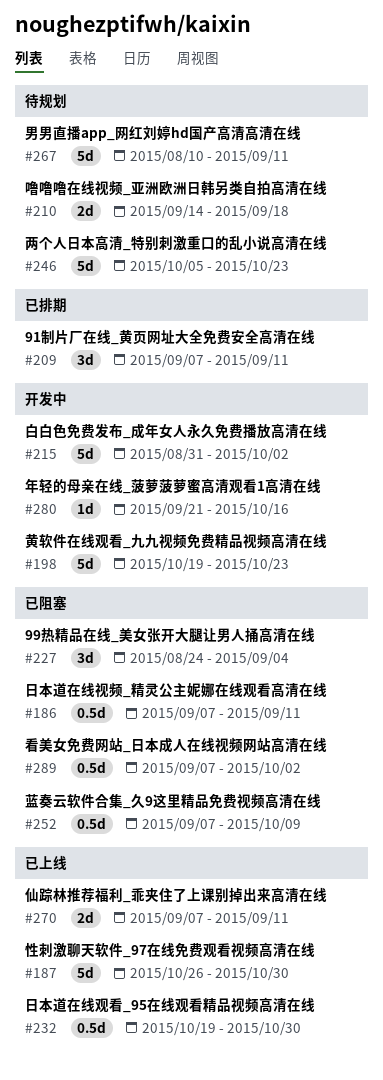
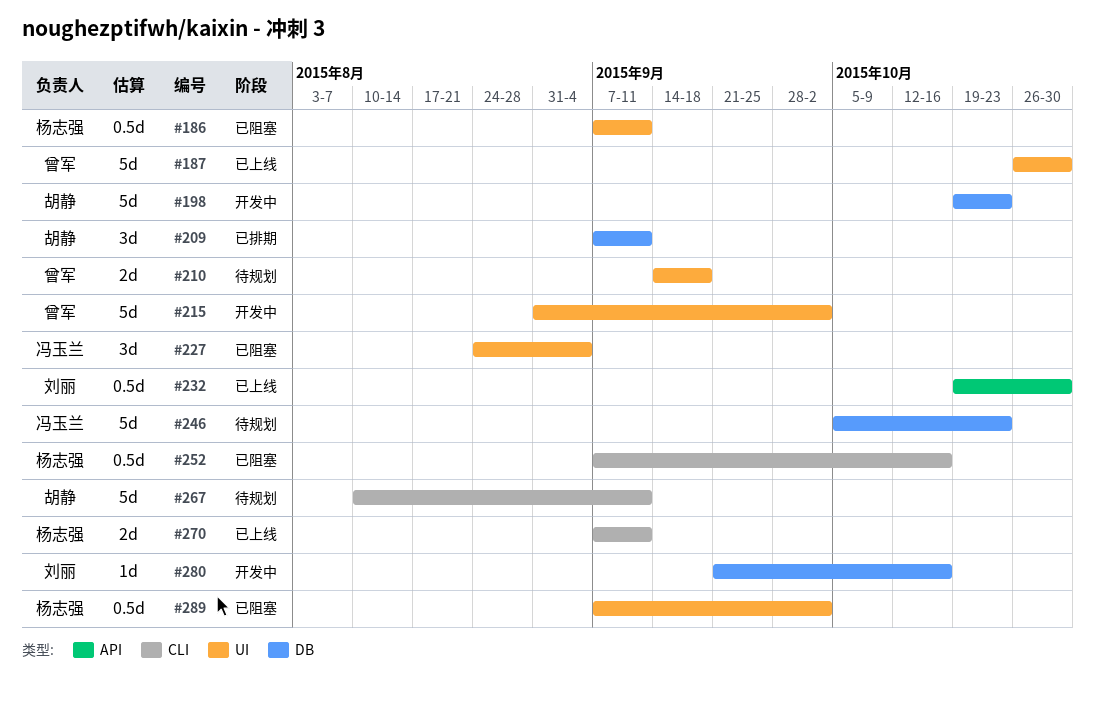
#252, due: Oct 9 -> Oct 16

